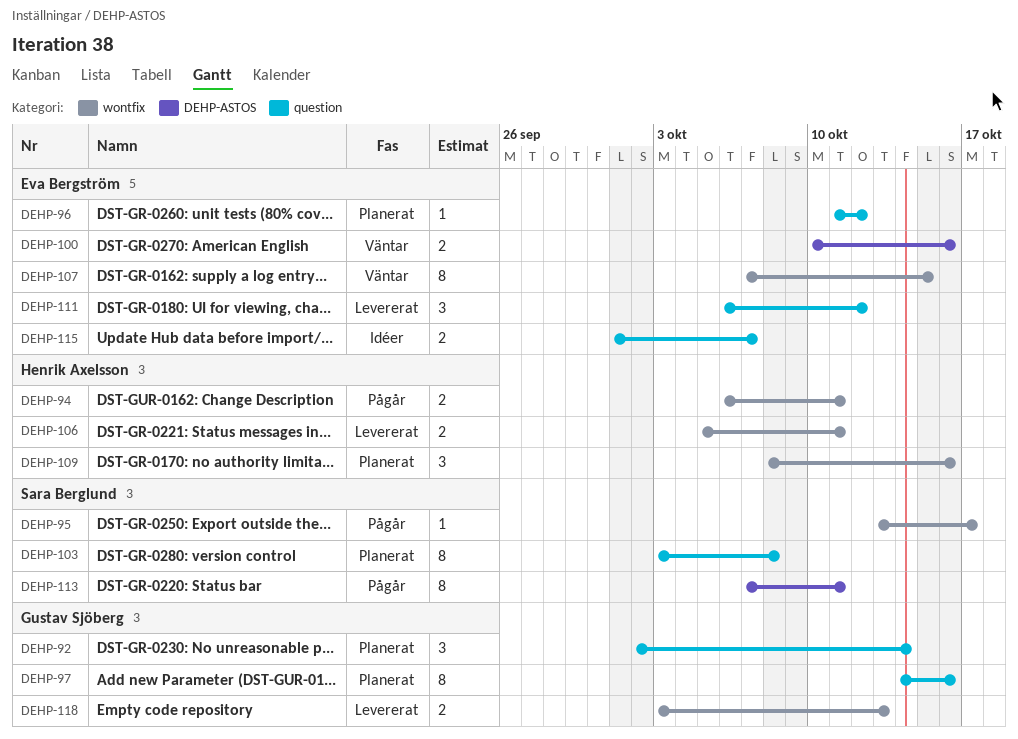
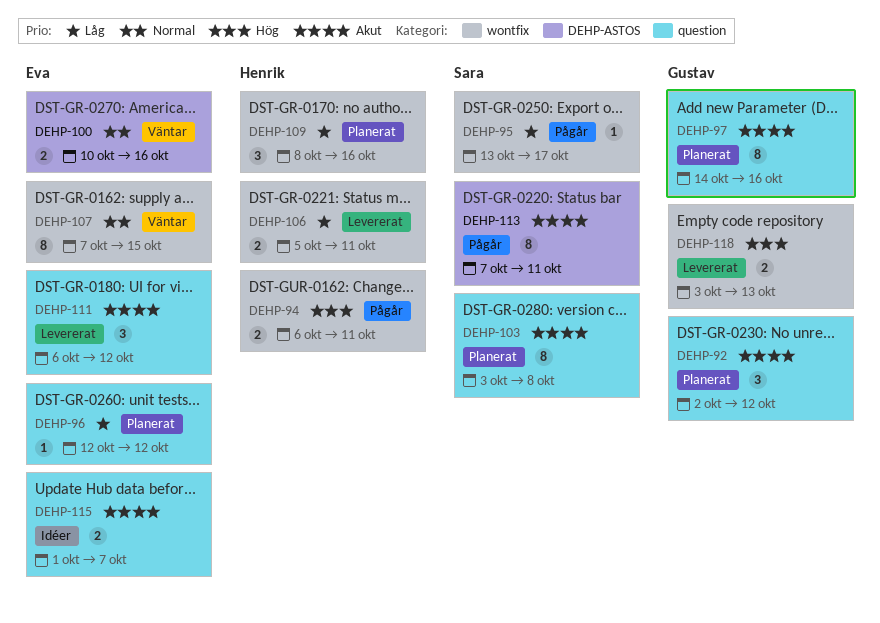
DEHP-92, due: Oct 14 -> Oct 12
DEHP-96, start: Oct 11 -> Oct 12

